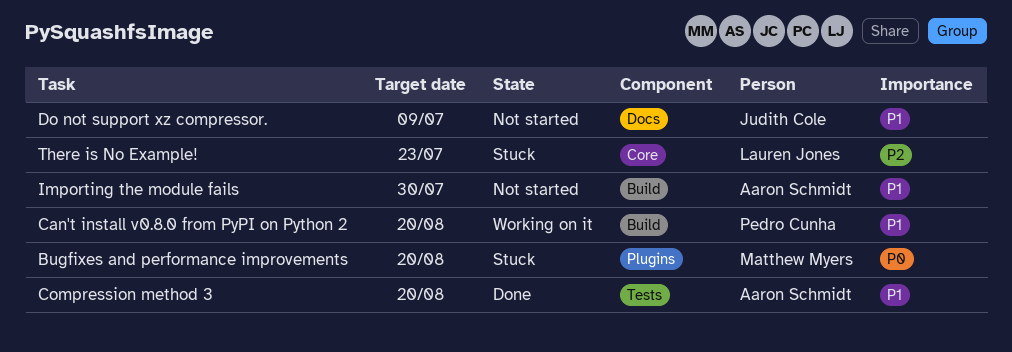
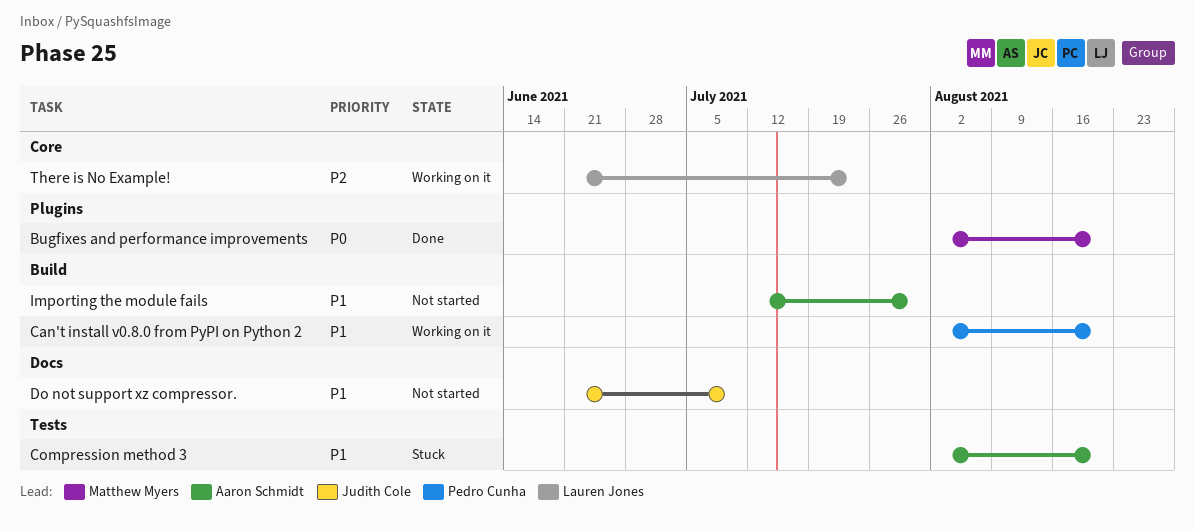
Bugfixes and performance improvements, status: Stuck -> Done
Compression method 3, status: Done -> Stuck
There is No Example!, status: Stuck -> Working on it

